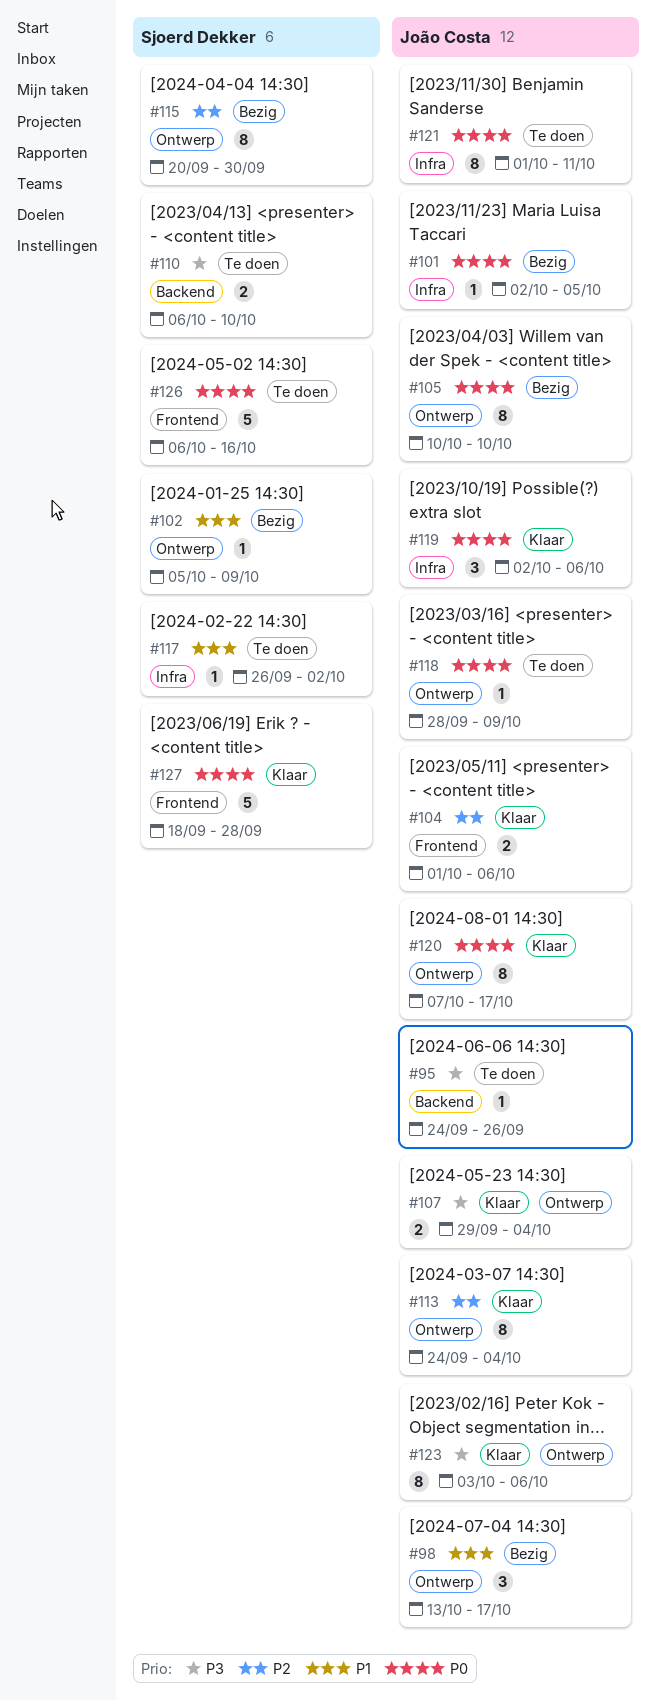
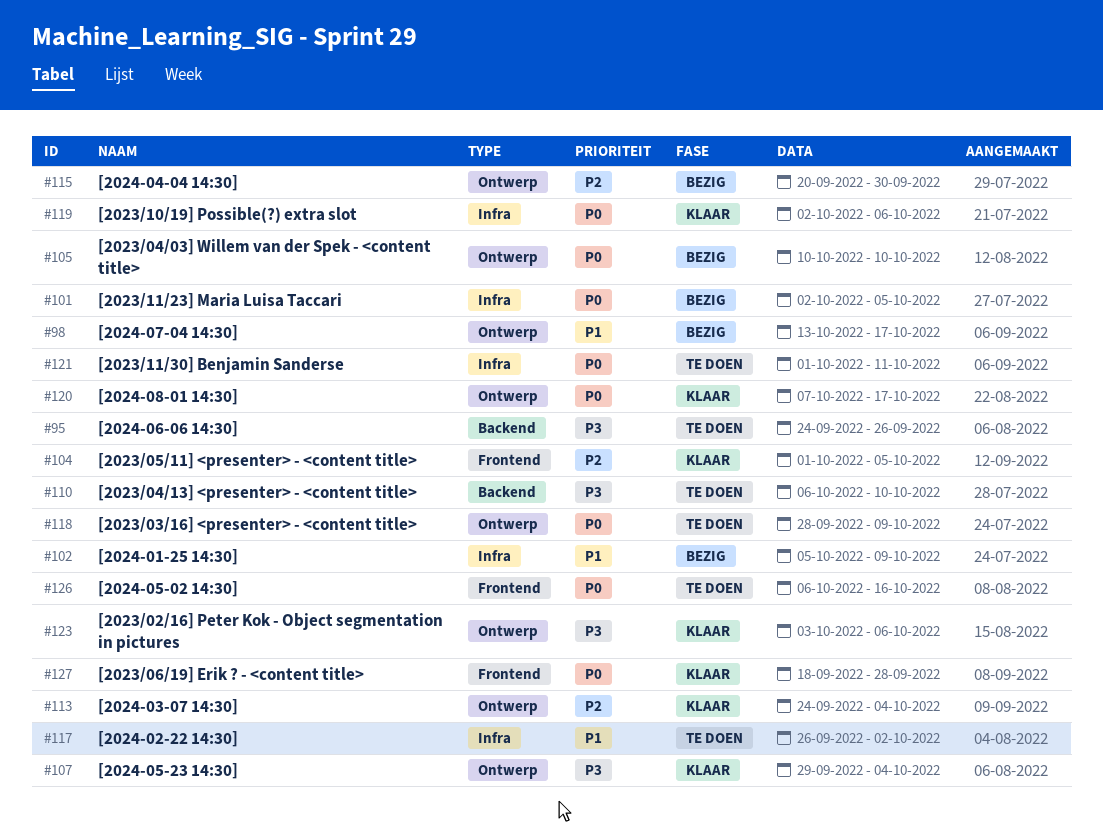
#102, label: Ontwerp -> Infra
#104, due: Oct 6 -> Oct 5

